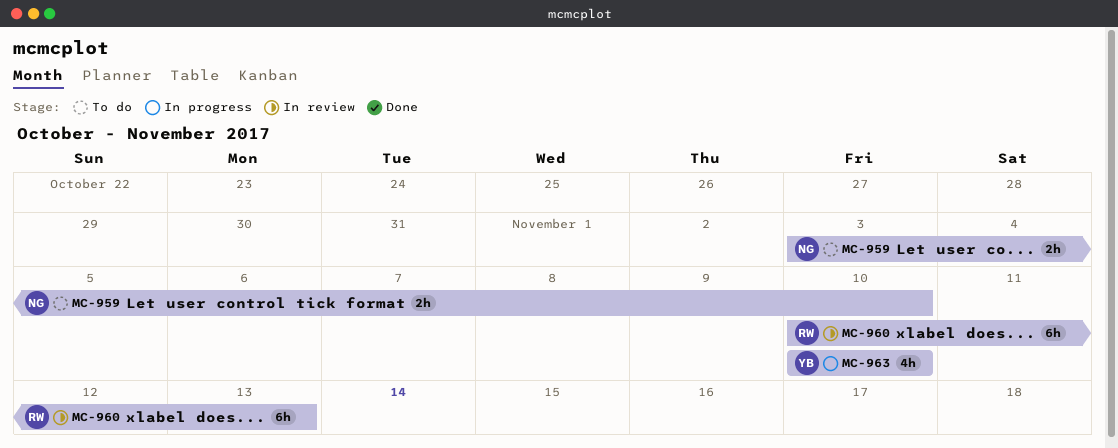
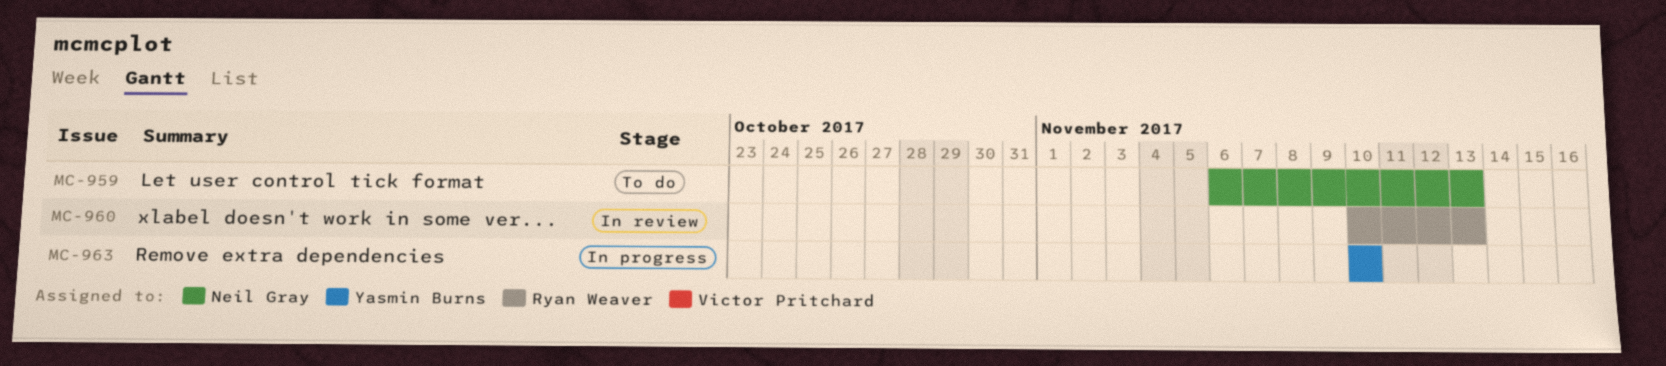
MC-959, start: Nov 3 -> Nov 6
MC-959, due: Nov 10 -> Nov 13

